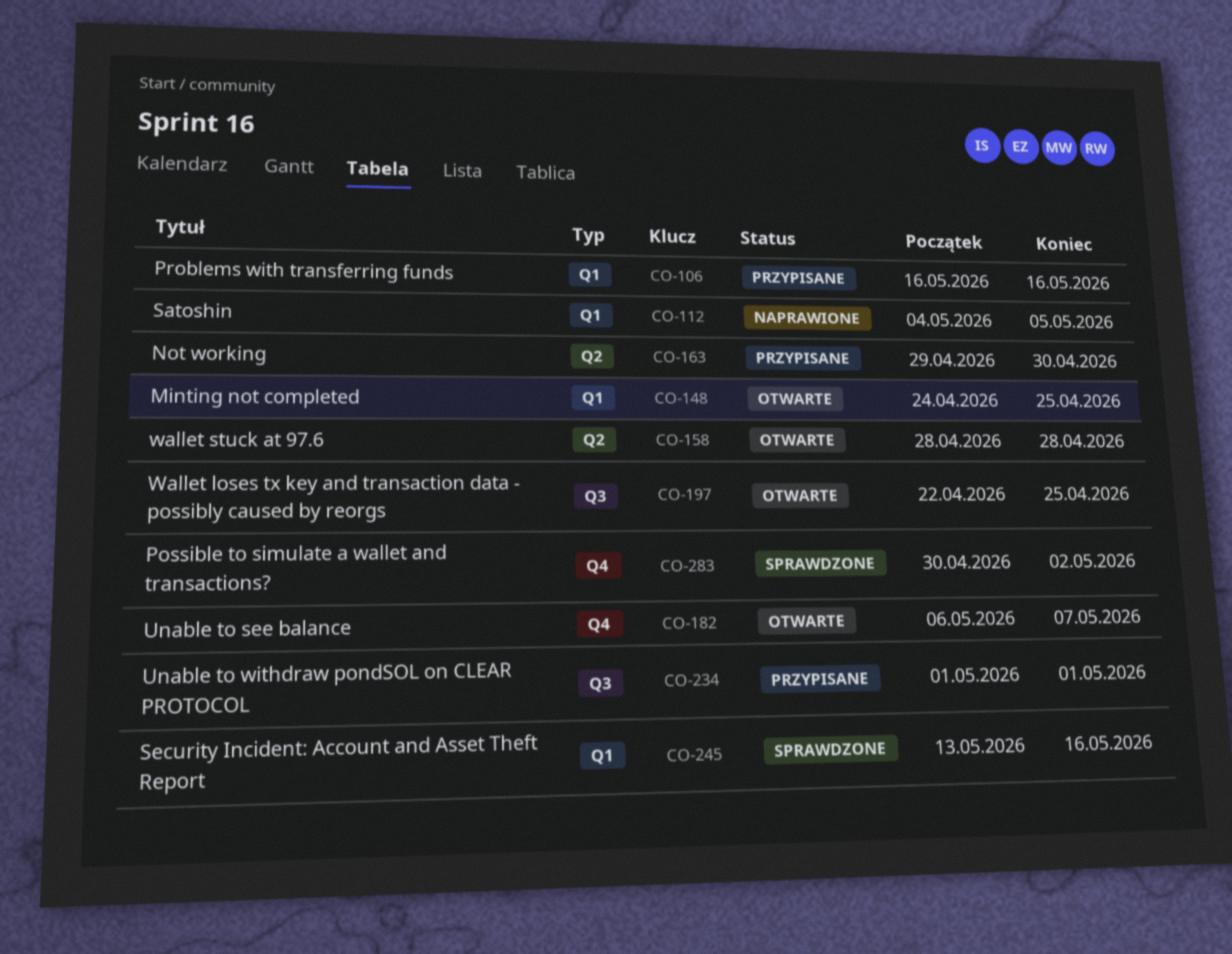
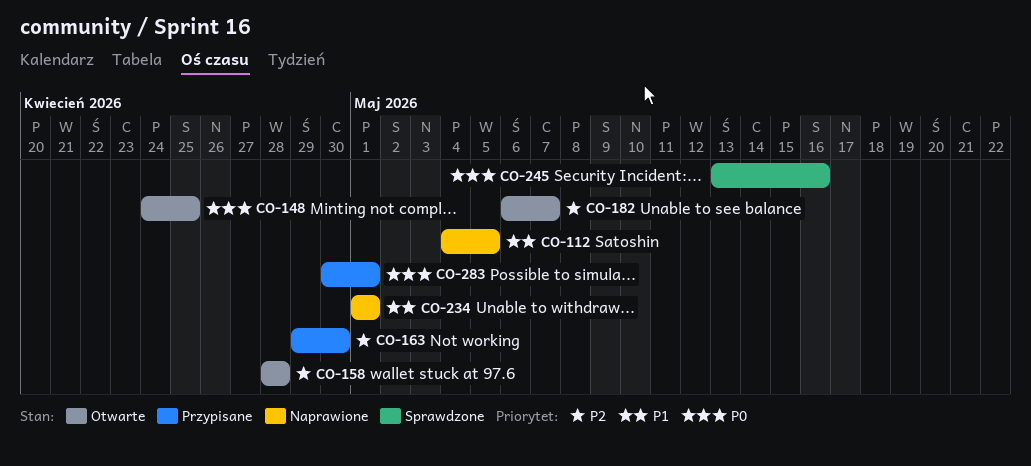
CO-106: present -> none
CO-197: present -> none
CO-234, status: Przypisane -> Naprawione
CO-283, status: Sprawdzone -> Przypisane
CO-283, due: May 2 -> May 1

